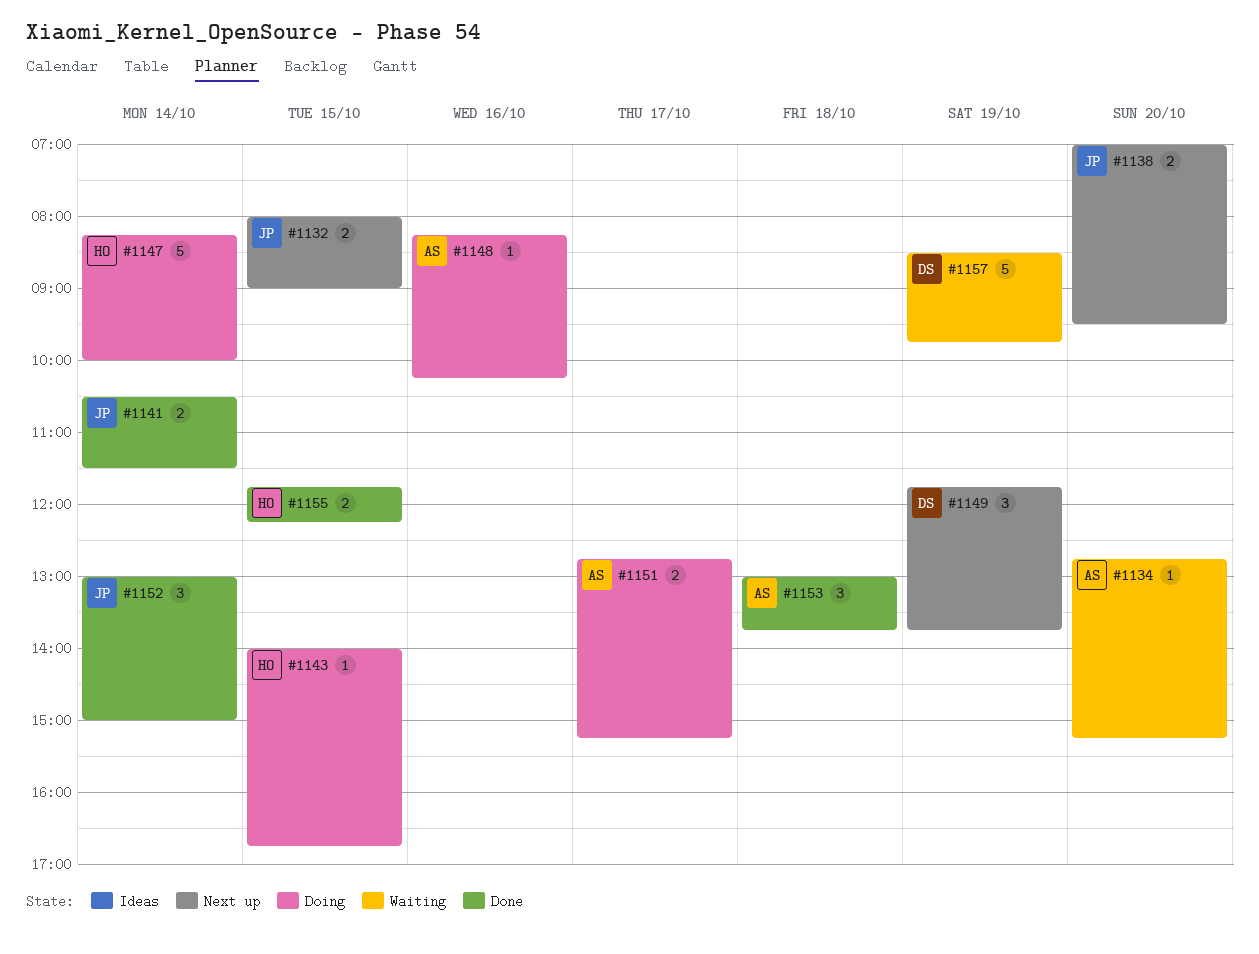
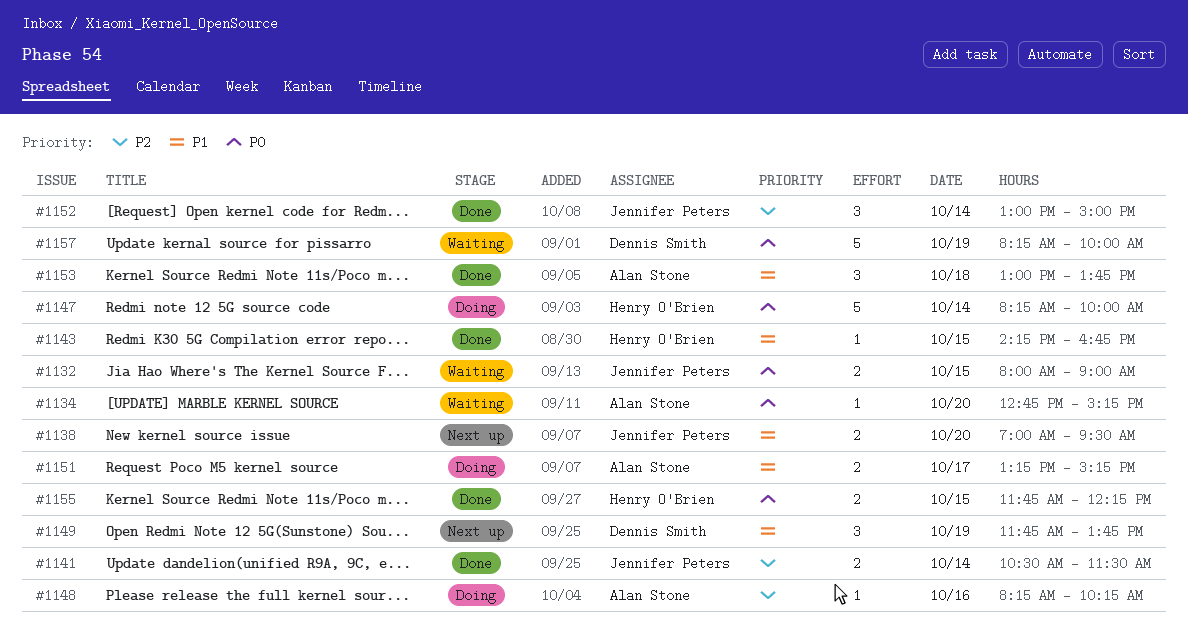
#1132, status: Next up -> Waiting
#1143, status: Doing -> Done
#1143, begins: 14:00 -> 14:15
#1151, begins: 12:45 -> 13:15
#1157, begins: 08:30 -> 08:15
#1157, ends: 09:45 -> 10:00

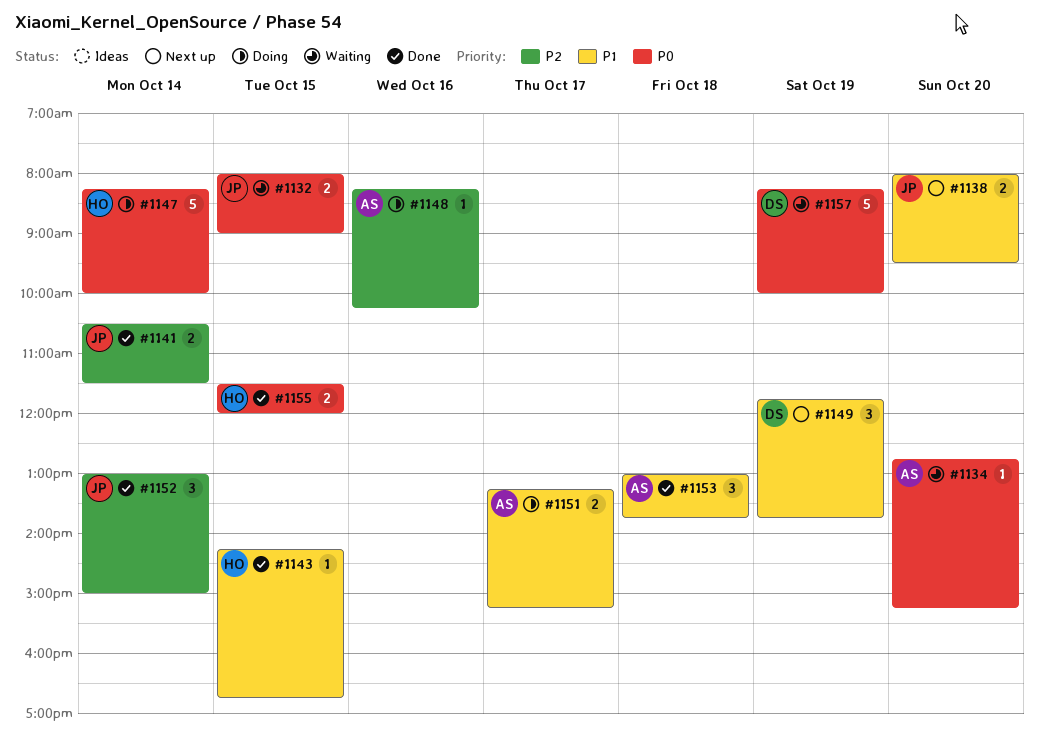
#1138, begins: 07:00 -> 08:00
#1155, begins: 11:45 -> 11:30
#1155, ends: 12:15 -> 12:00

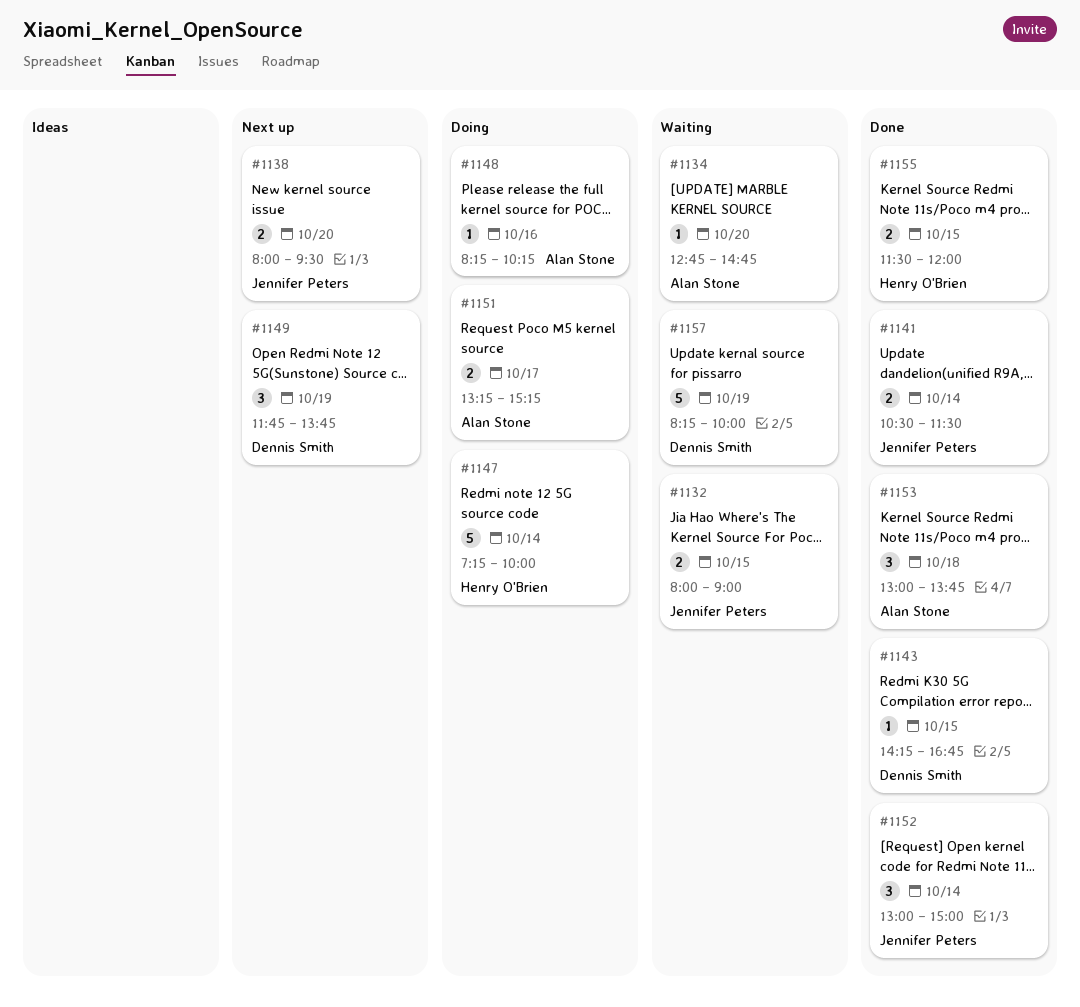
#1134, ends: 15:15 -> 14:45
#1143, owner: Henry O'Brien -> Dennis Smith
#1147, begins: 08:15 -> 07:15

